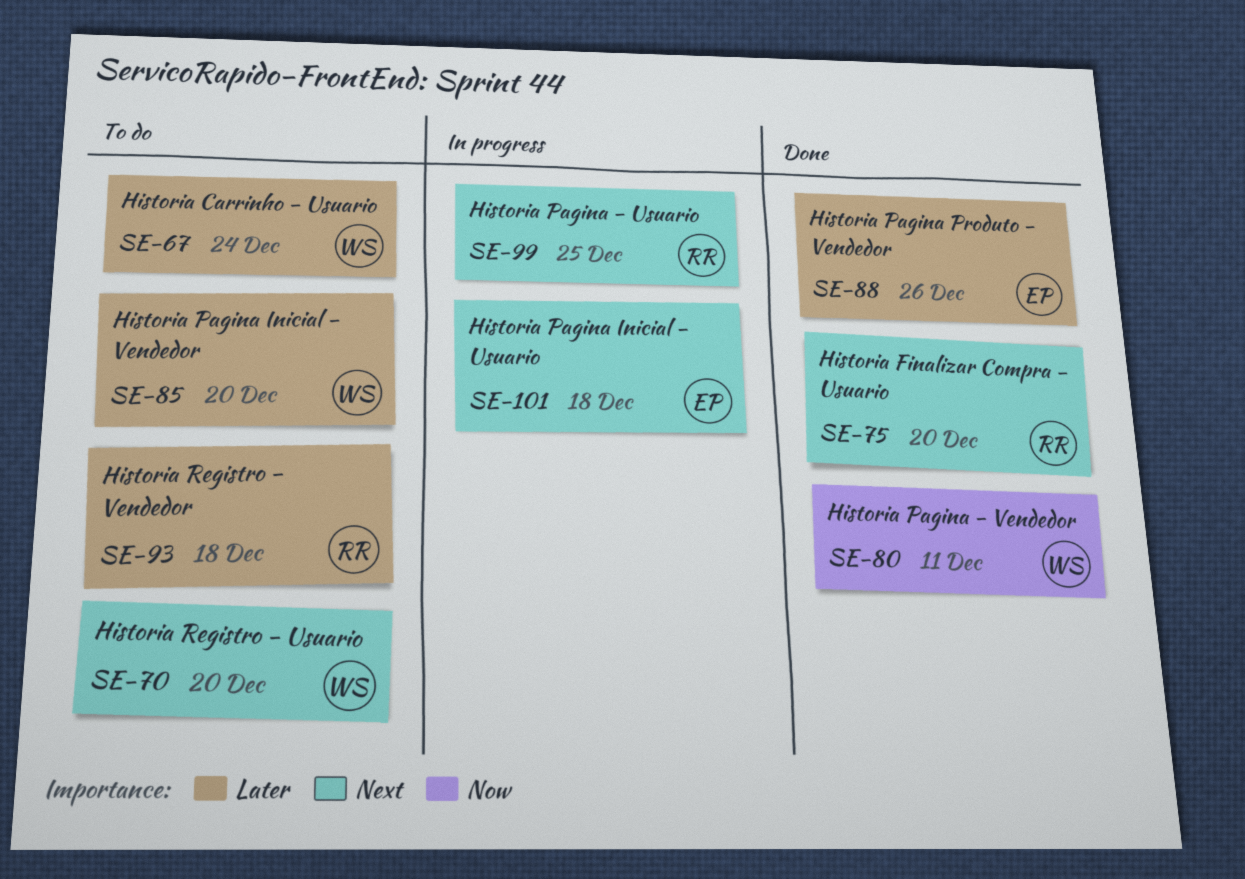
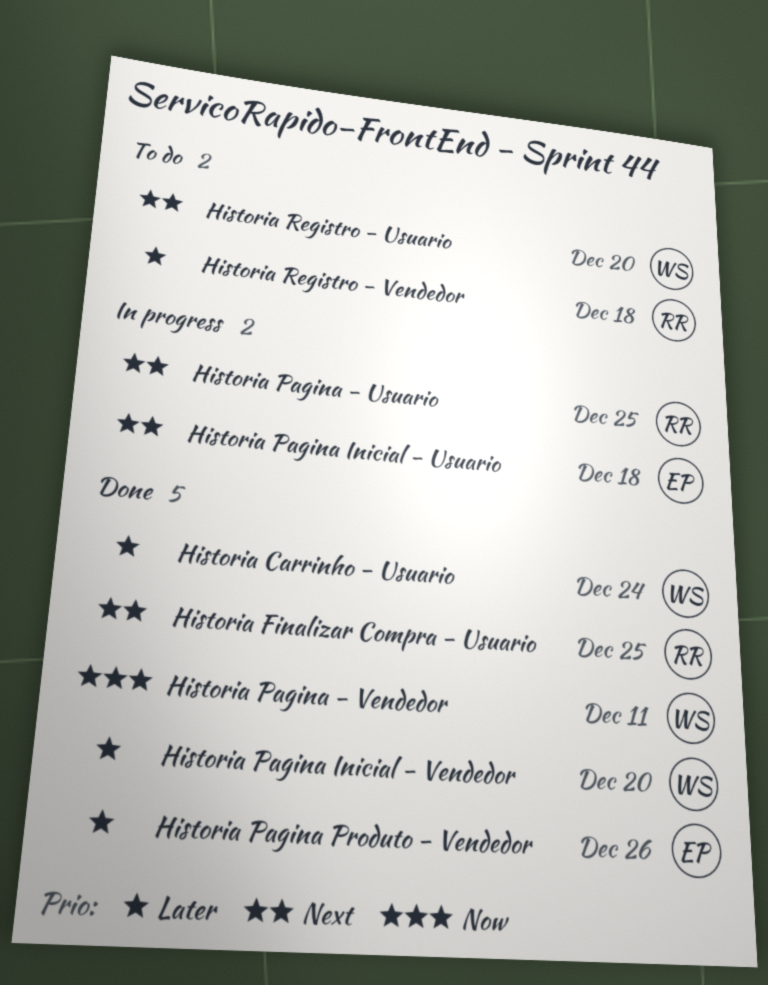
Historia Carrinho - Usuario, status: To do -> Done
Historia Finalizar Compra - Usuario, due: Dec 20 -> Dec 25
Historia Pagina Inicial - Vendedor, status: To do -> Done

